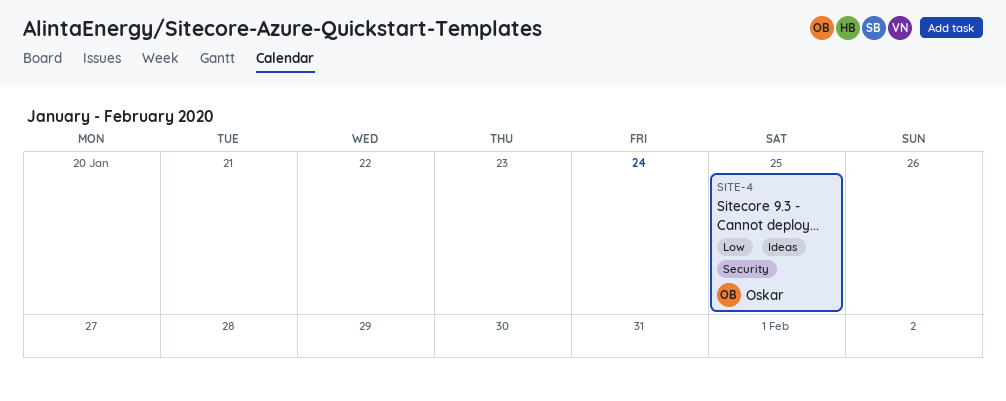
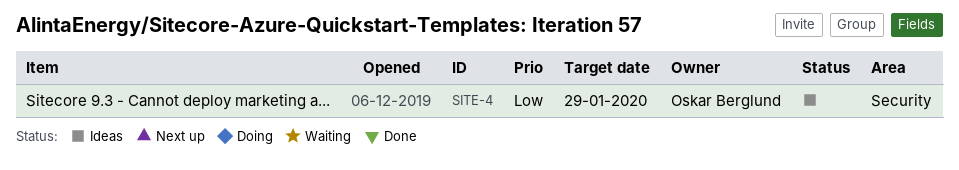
SITE-4, due: Jan 25 -> Jan 29

